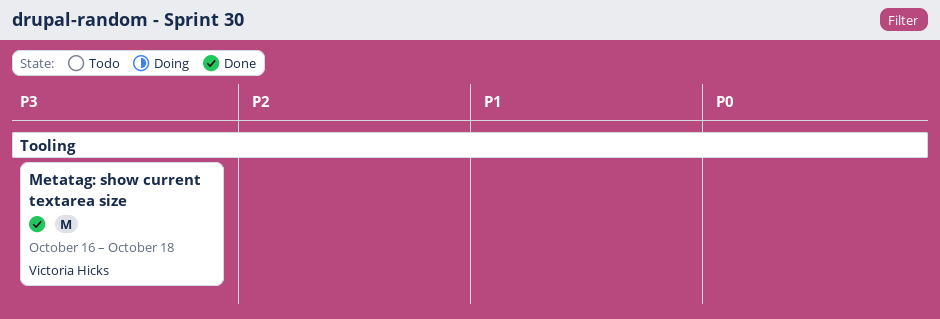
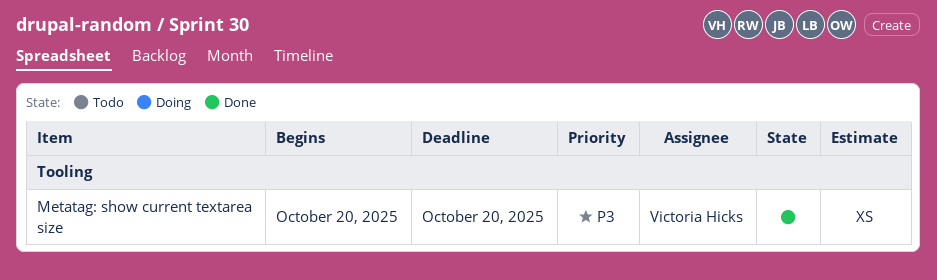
Metatag: show current textarea size, estimate: M -> XS
Metatag: show current textarea size, start: Oct 16 -> Oct 20
Metatag: show current textarea size, due: Oct 18 -> Oct 20

